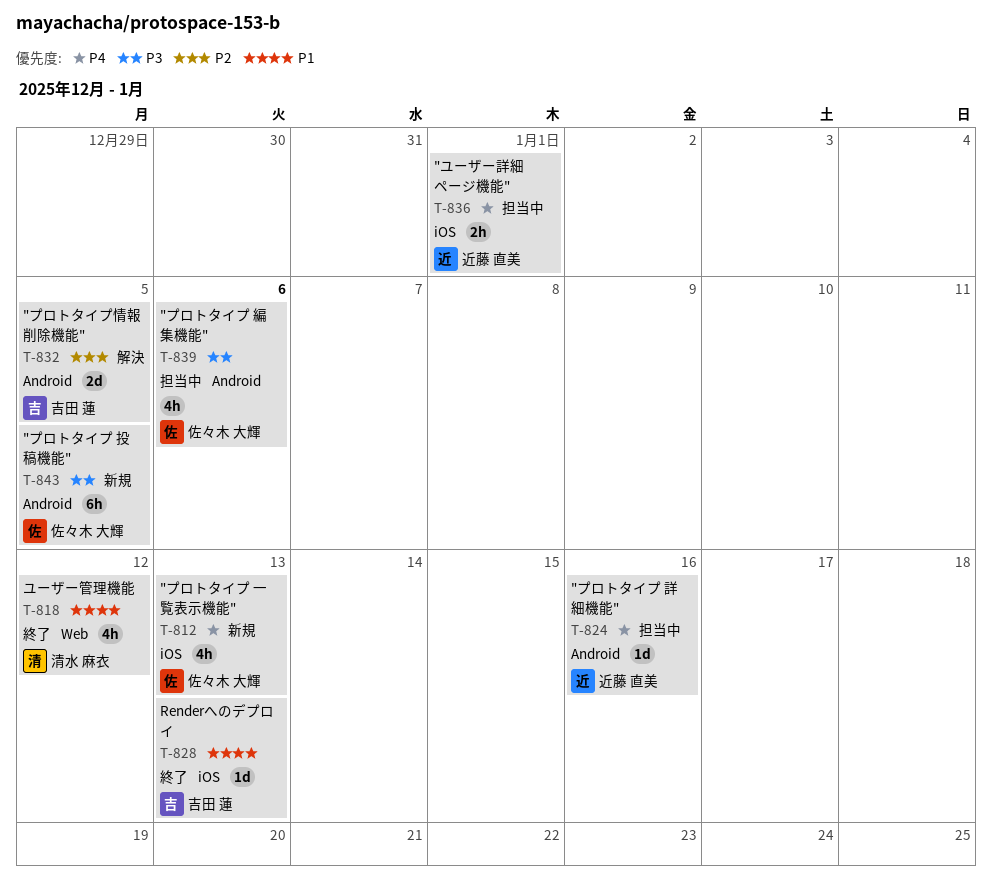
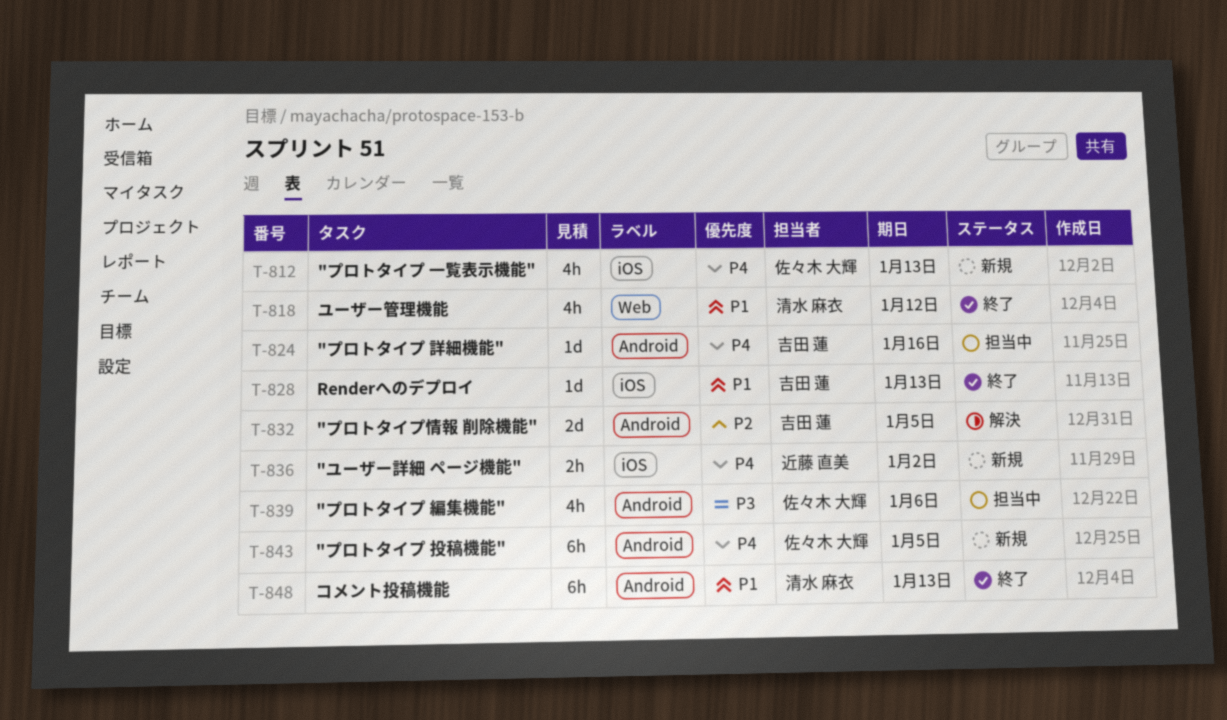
T-824, owner: 近藤 直美 -> 吉田 蓮
T-836, status: 担当中 -> 新規
T-836, due: Jan 1 -> Jan 2
T-843, priority: P3 -> P4
T-848: none -> present

